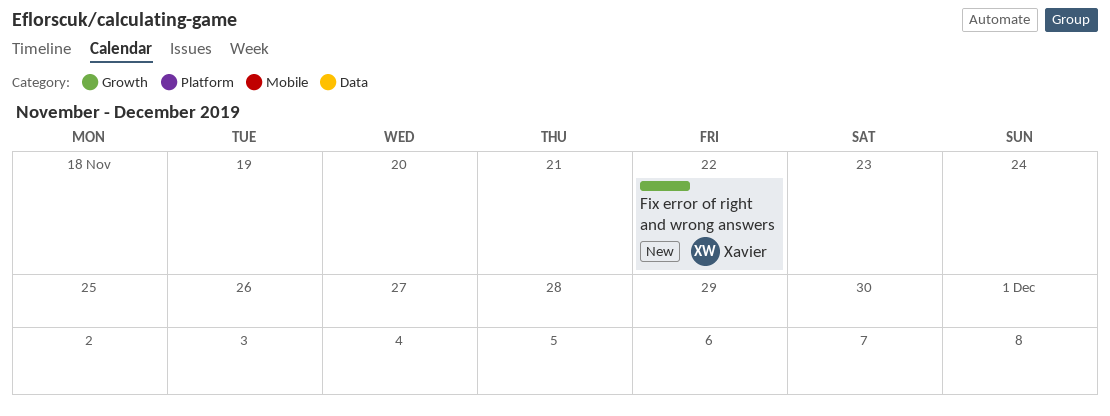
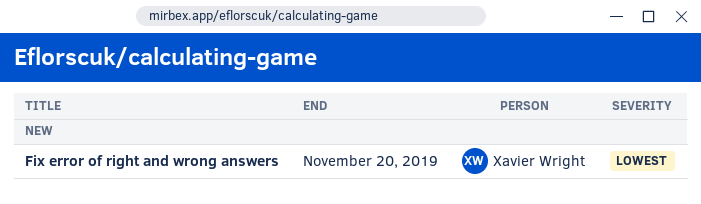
Fix error of right and wrong answers, due: Nov 22 -> Nov 20

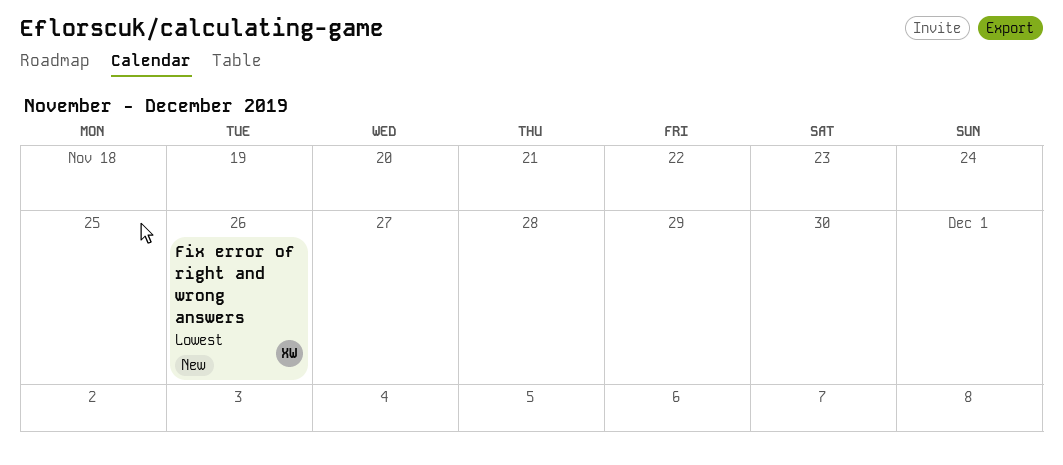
Fix error of right and wrong answers, due: Nov 20 -> Nov 26

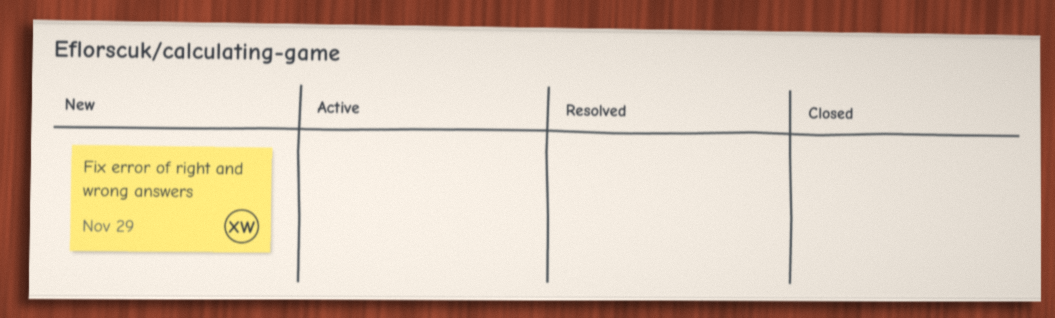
Fix error of right and wrong answers, due: Nov 26 -> Nov 29

